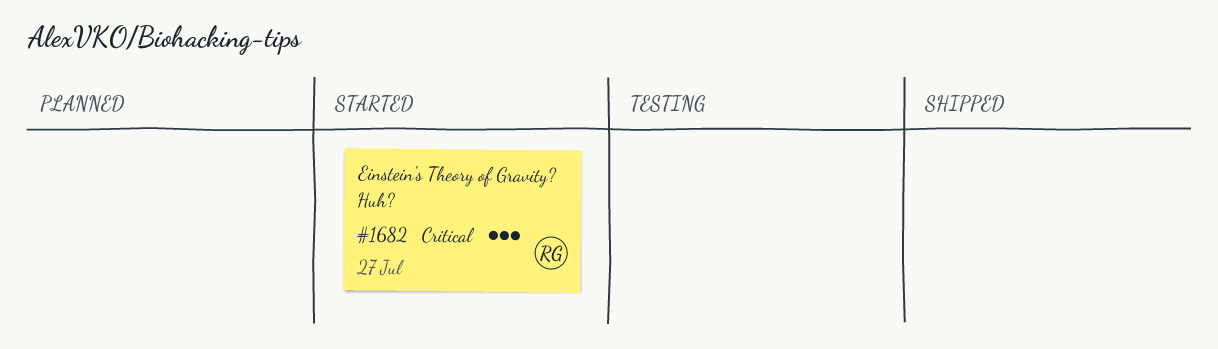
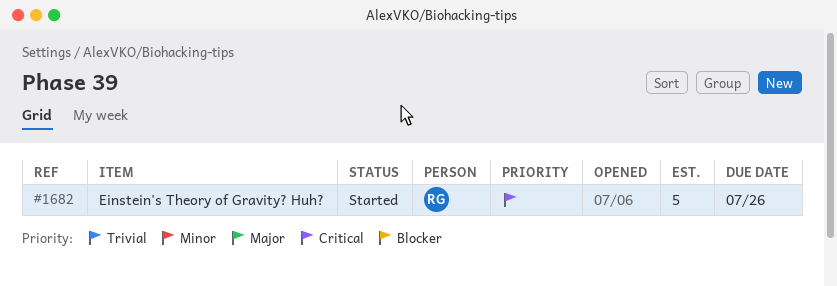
#1682, estimate: 3 -> 5
#1682, due: Jul 27 -> Jul 26

